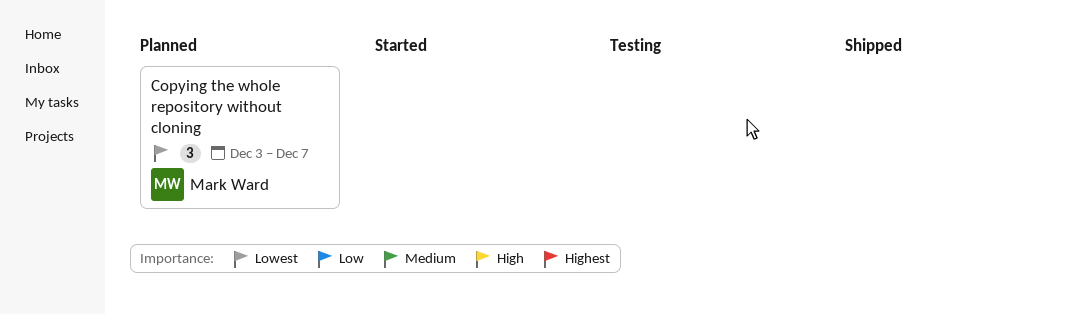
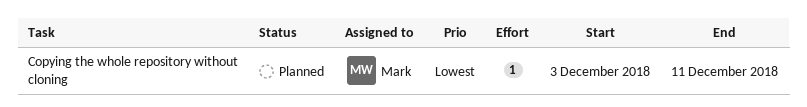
Copying the whole repository without cloning, estimate: 3 -> 1
Copying the whole repository without cloning, due: Dec 7 -> Dec 11

